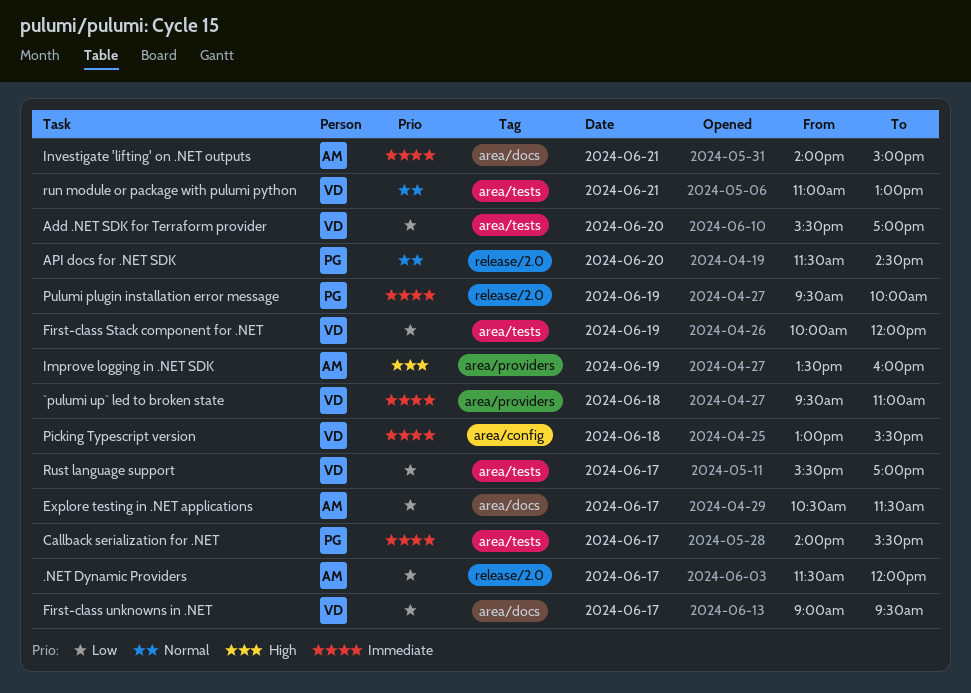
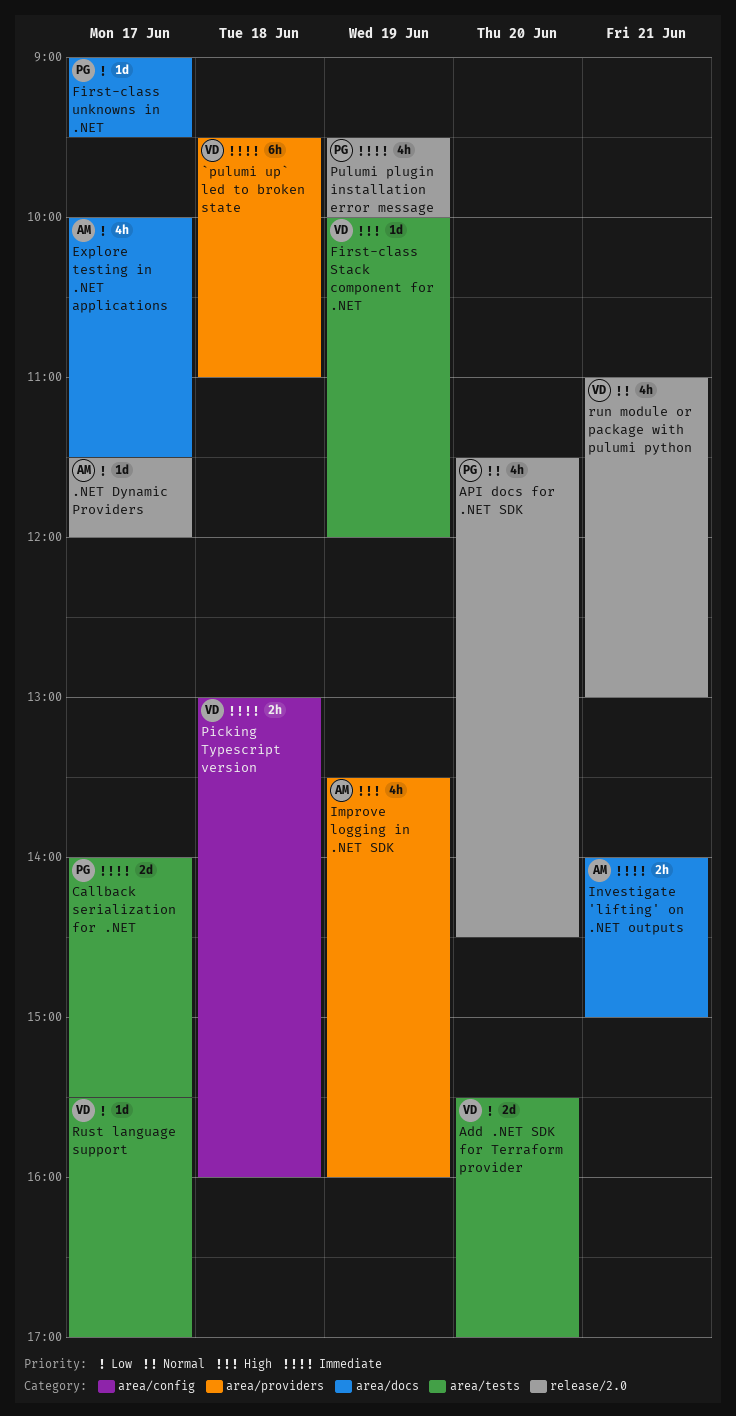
Explore testing in .NET applications, begins: 10:30 -> 10:00
First-class Stack component for .NET, priority: Low -> High
First-class unknowns in .NET, owner: VD -> PG
Picking Typescript version, ends: 15:30 -> 16:00
run module or package with pulumi python, label: area/tests -> release/2.0

